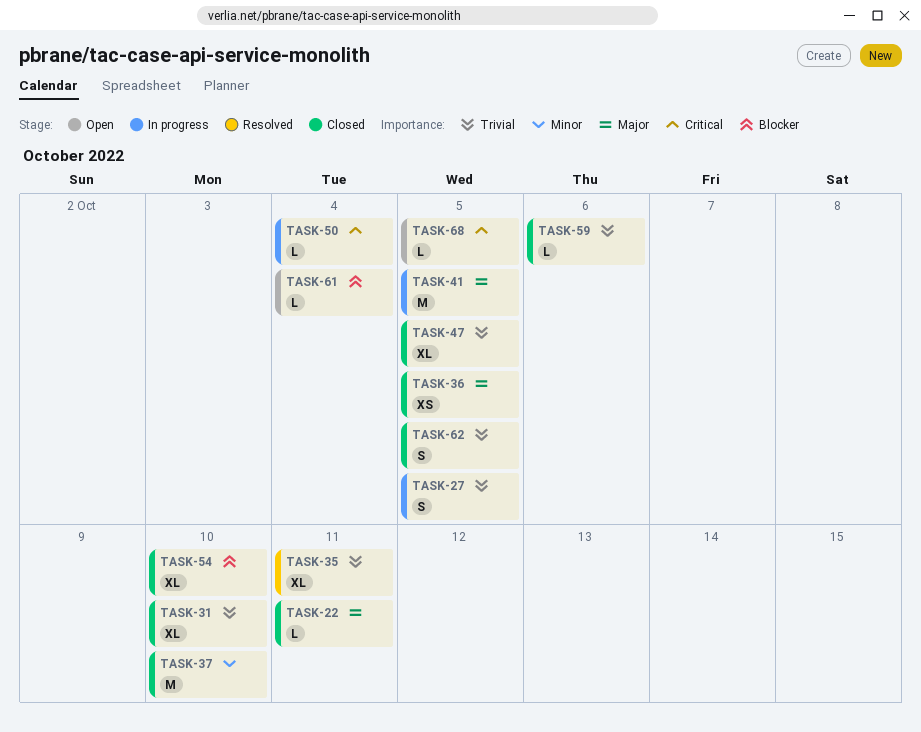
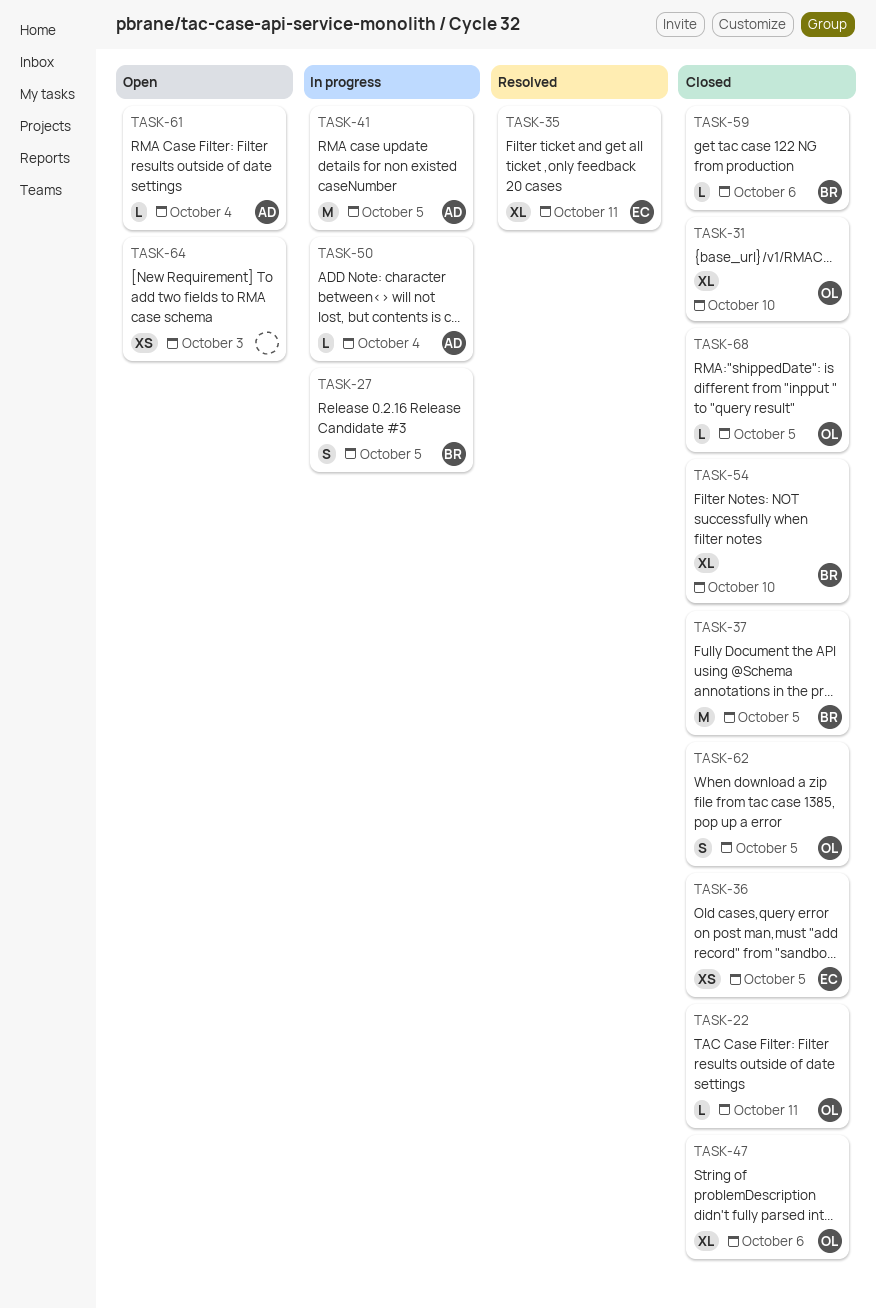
TASK-37, due: Oct 10 -> Oct 5
TASK-47, due: Oct 5 -> Oct 6
TASK-64: none -> present
TASK-68, status: Open -> Closed

